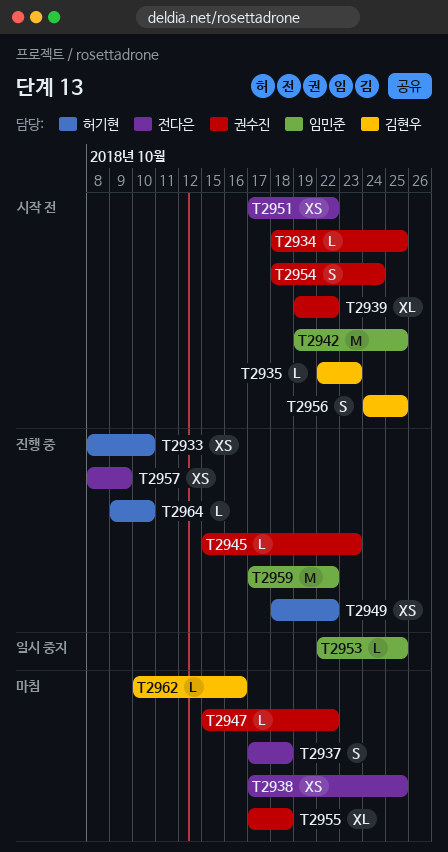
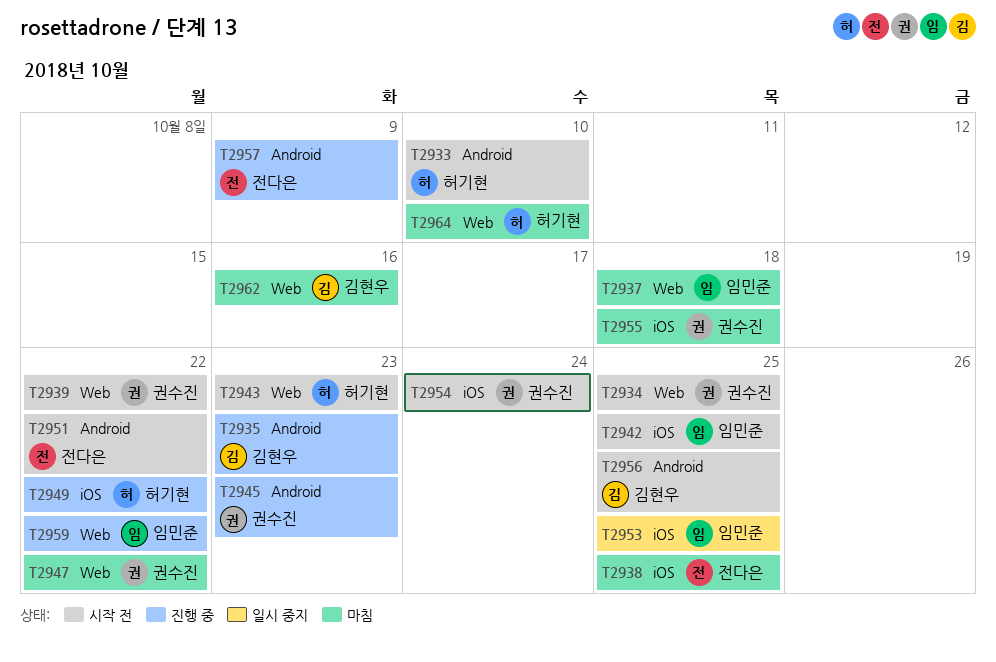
T2933, status: 진행 중 -> 시작 전
T2935, status: 시작 전 -> 진행 중
T2937, owner: 전다은 -> 임민준
T2943: none -> present
T2964, status: 진행 중 -> 마침

